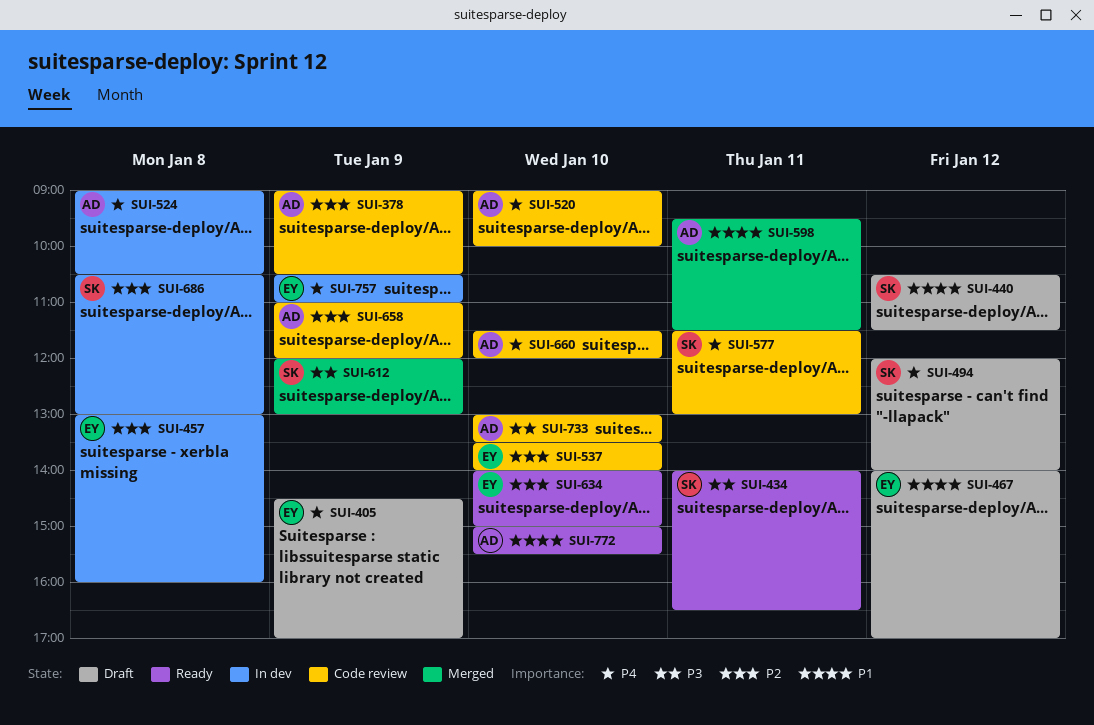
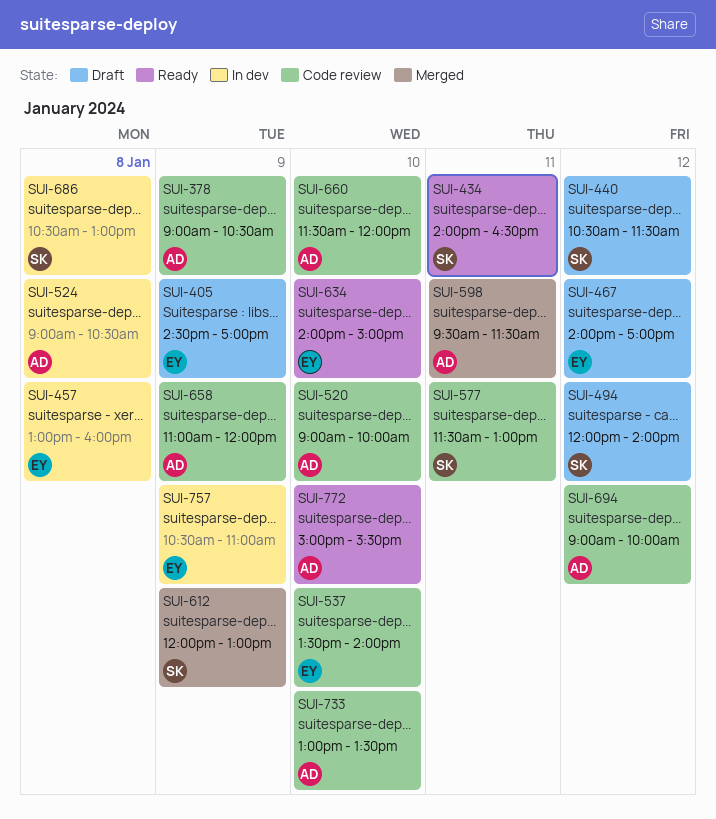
SUI-694: none -> present

